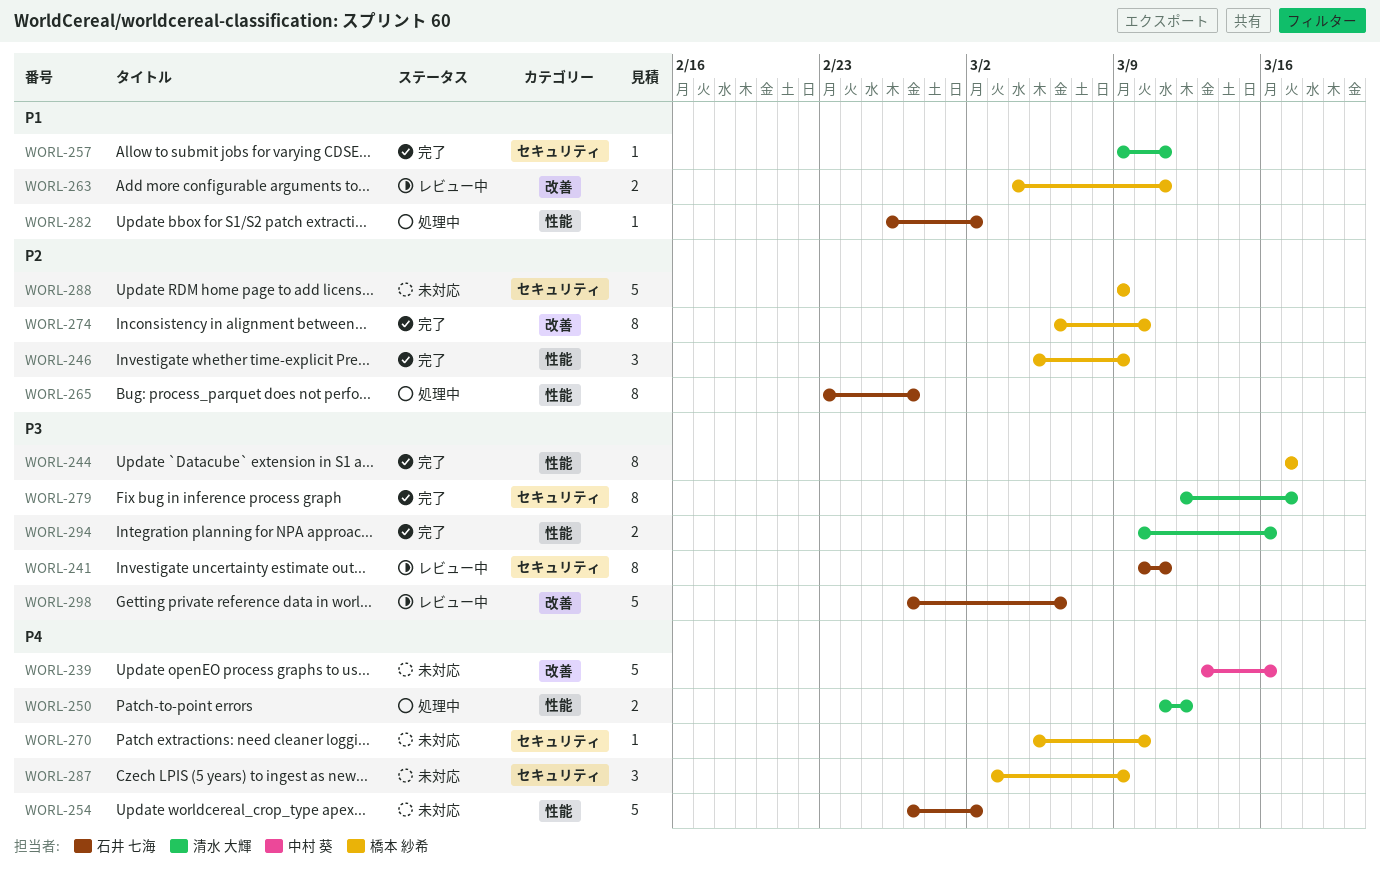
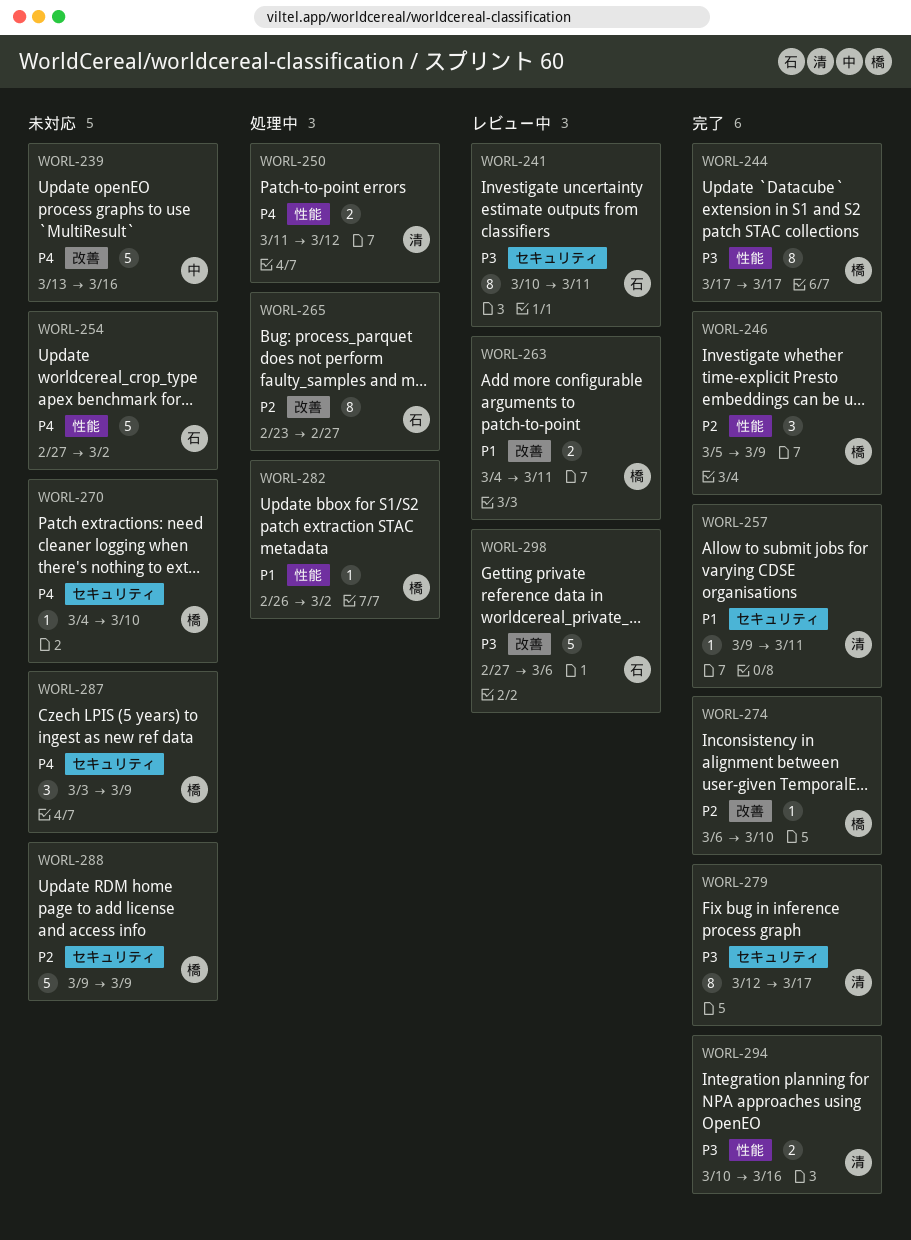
WORL-265, label: 性能 -> 改善
WORL-270, start: Mar 5 -> Mar 4
WORL-274, estimate: 8 -> 1
WORL-282, owner: 石井 七海 -> 橋本 紗希

